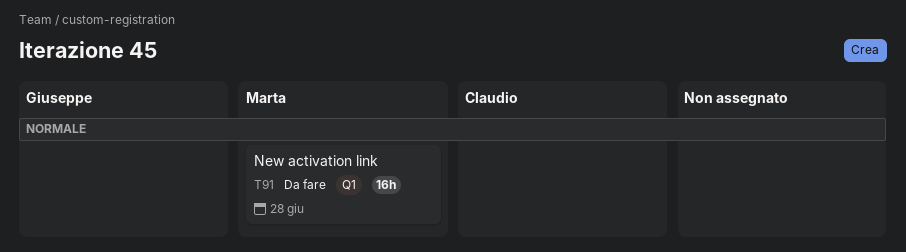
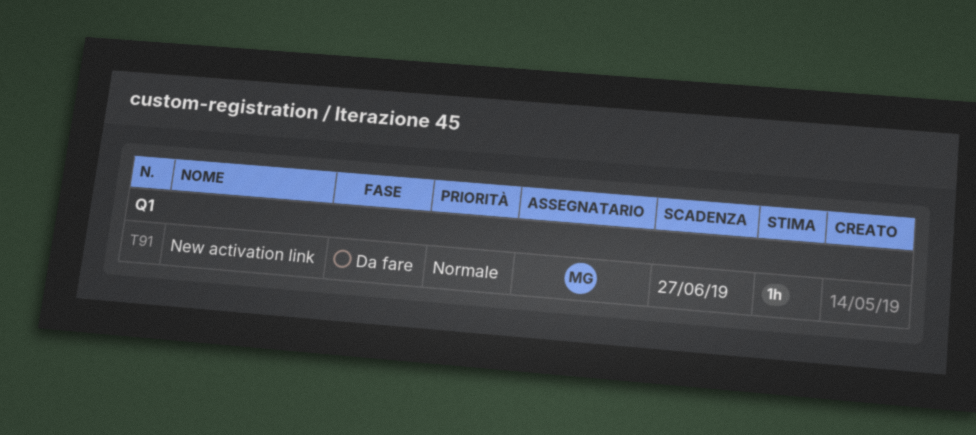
T91, estimate: 16h -> 1h
T91, due: Jun 28 -> Jun 27

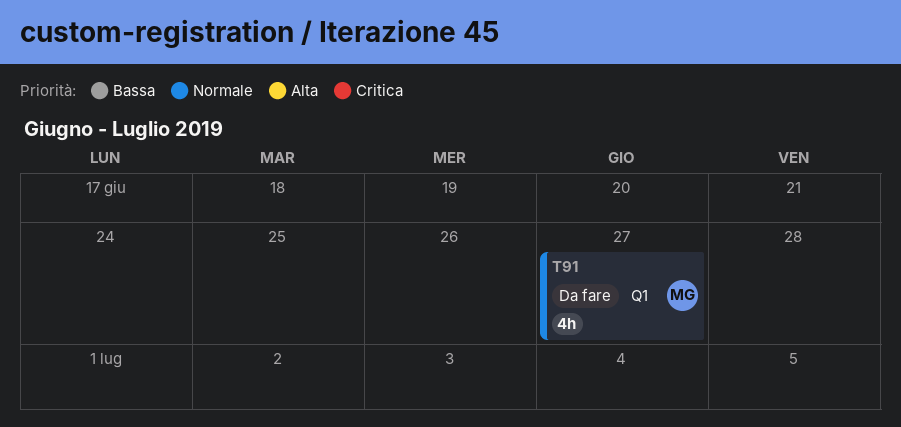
T91, estimate: 1h -> 4h

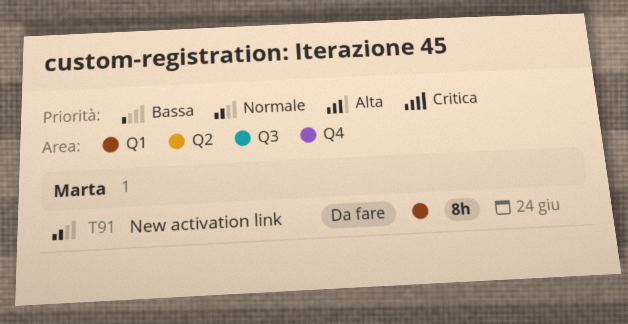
T91, estimate: 4h -> 8h
T91, due: Jun 27 -> Jun 24

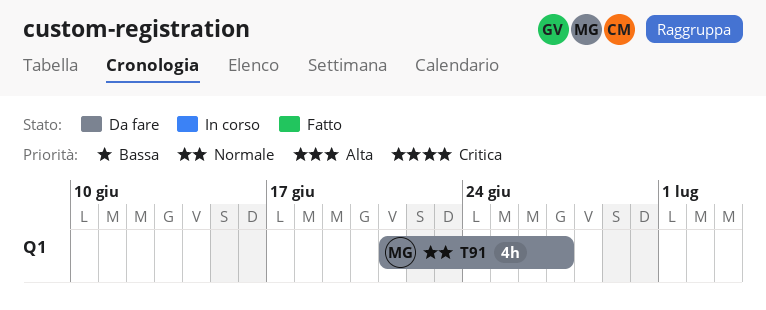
T91, estimate: 8h -> 4h
T91, due: Jun 24 -> Jun 27

